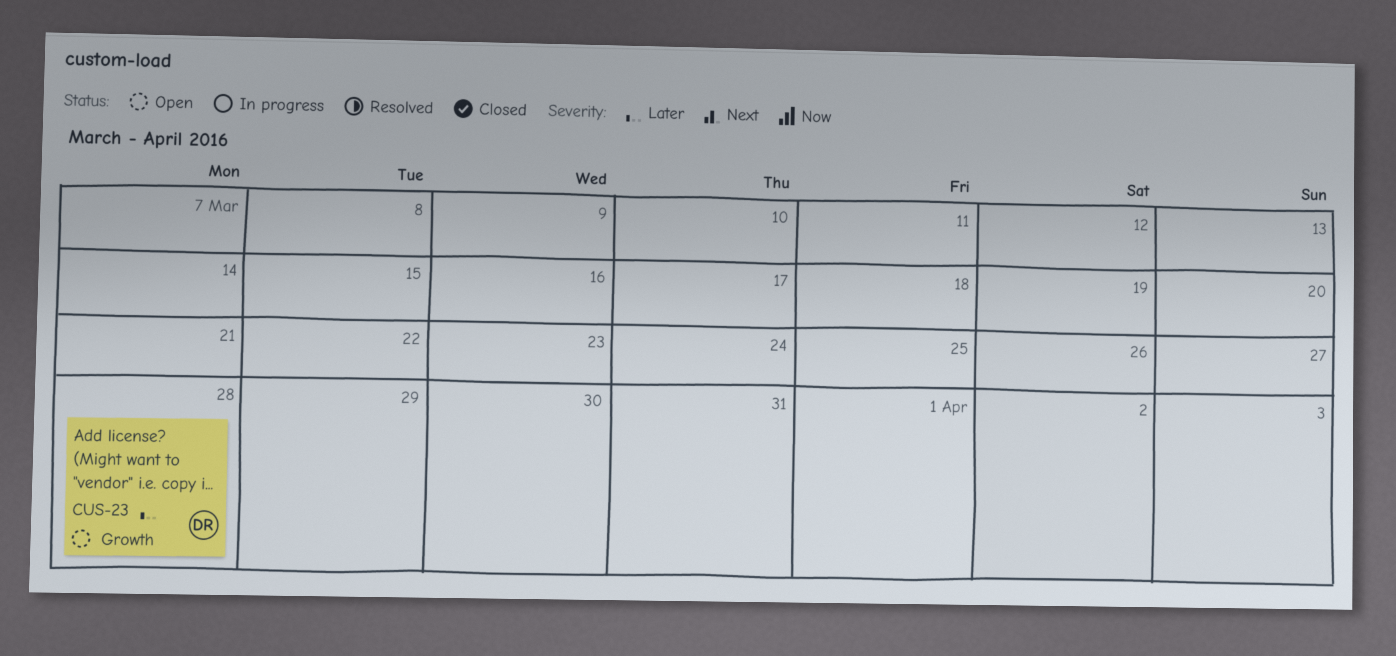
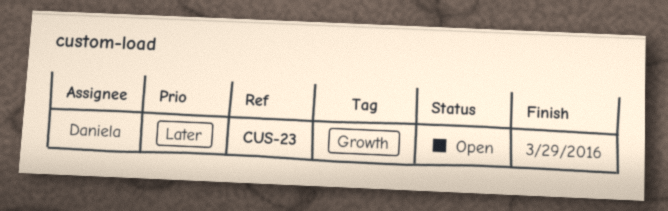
CUS-23, due: Mar 28 -> Mar 29

